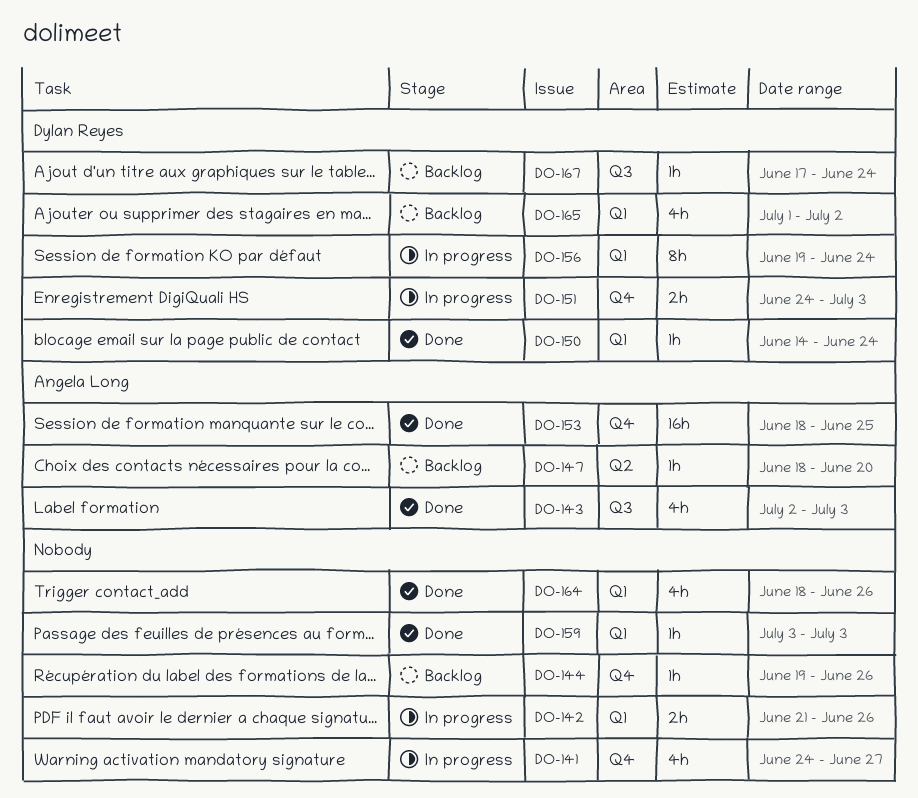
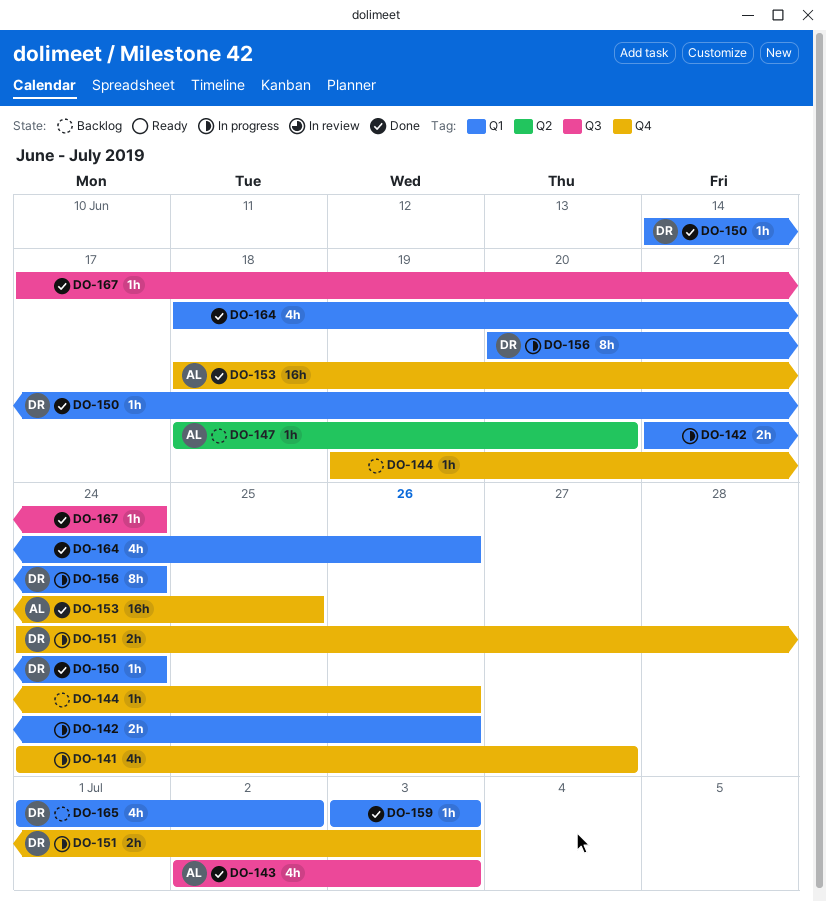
DO-156, start: Jun 19 -> Jun 20
DO-167, status: Backlog -> Done
DO-167, owner: Dylan Reyes -> none

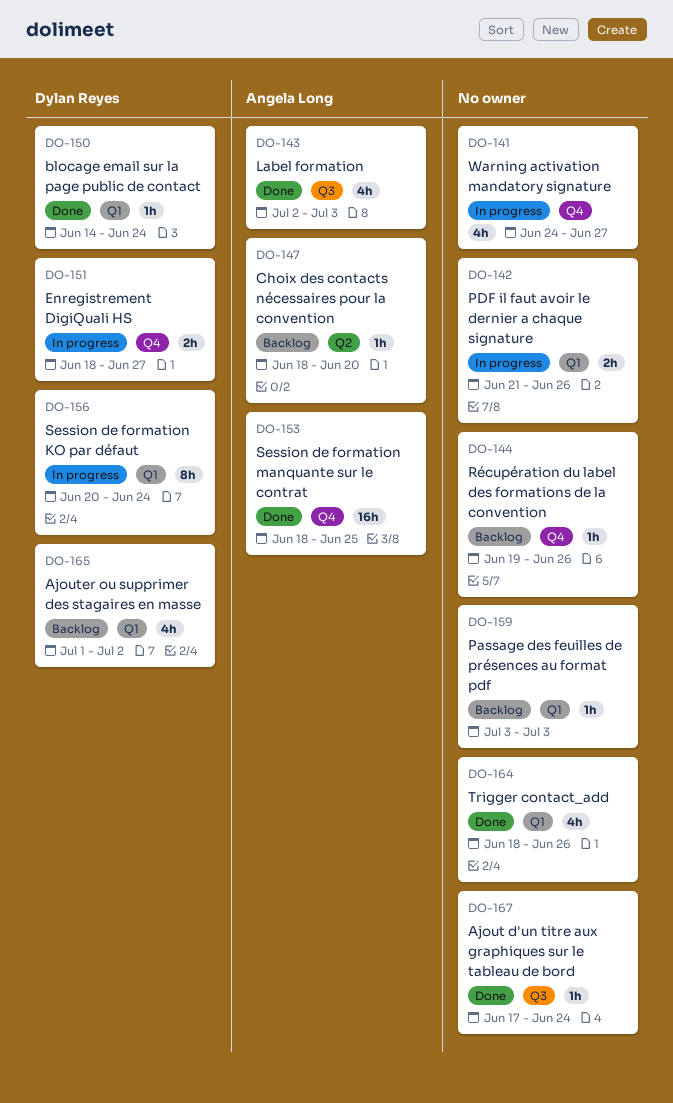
DO-151, start: Jun 24 -> Jun 18
DO-151, due: Jul 3 -> Jun 27
DO-159, status: Done -> Backlog

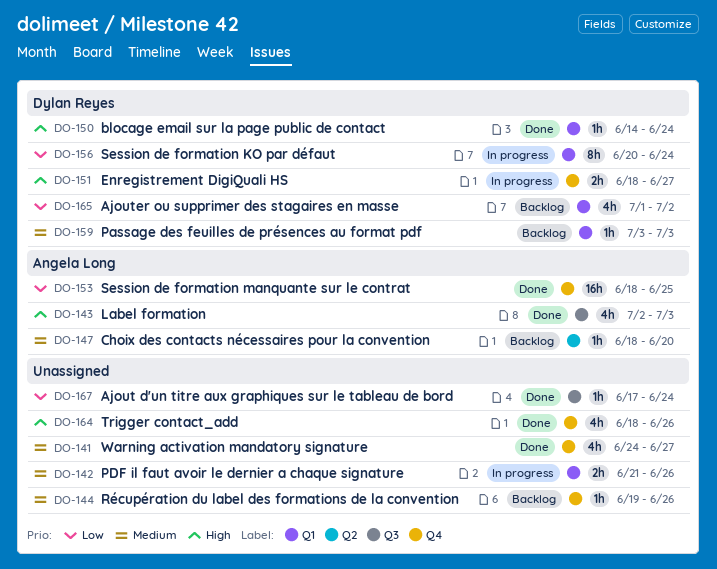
DO-141, status: In progress -> Done
DO-159, owner: none -> Dylan Reyes
DO-164, label: Q1 -> Q4

